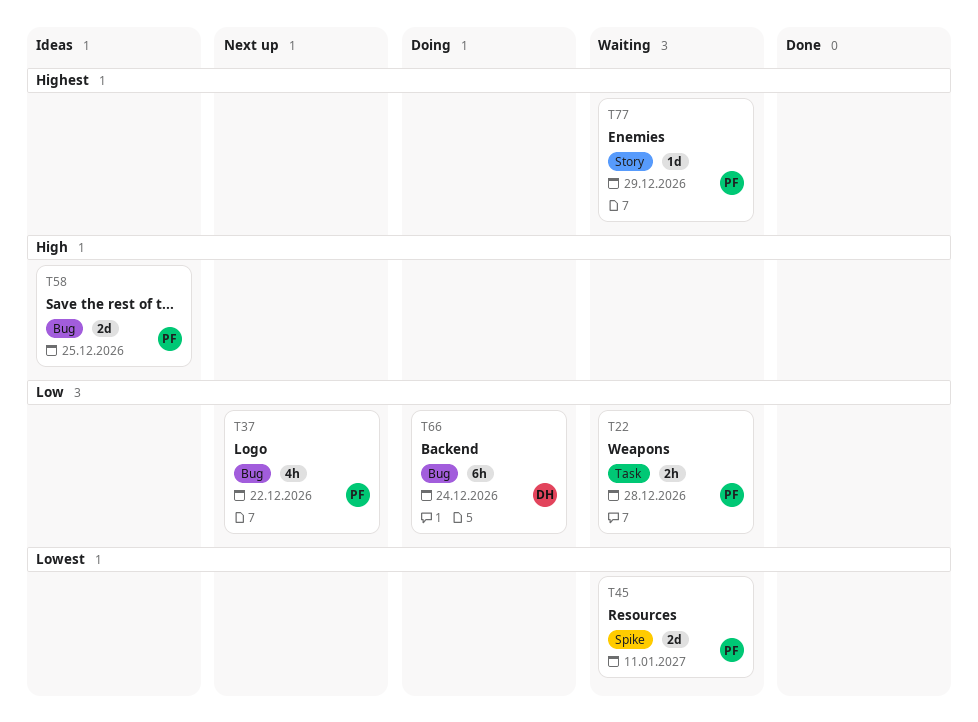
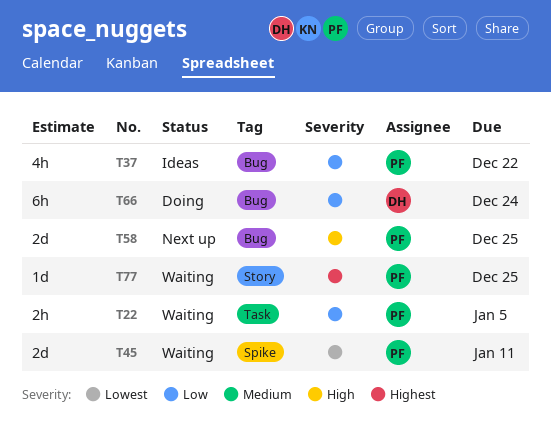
T22, due: Dec 28 -> Jan 5
T37, status: Next up -> Ideas
T58, status: Ideas -> Next up
T77, due: Dec 29 -> Dec 25

